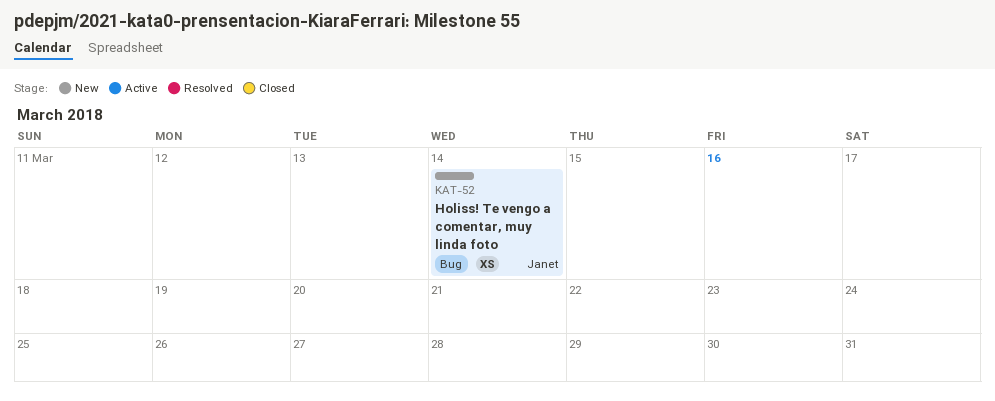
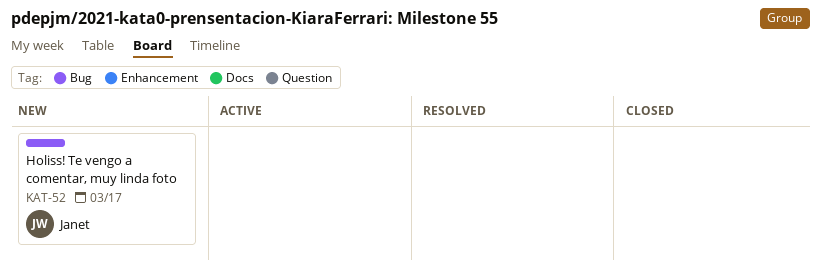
KAT-52, due: Mar 14 -> Mar 17

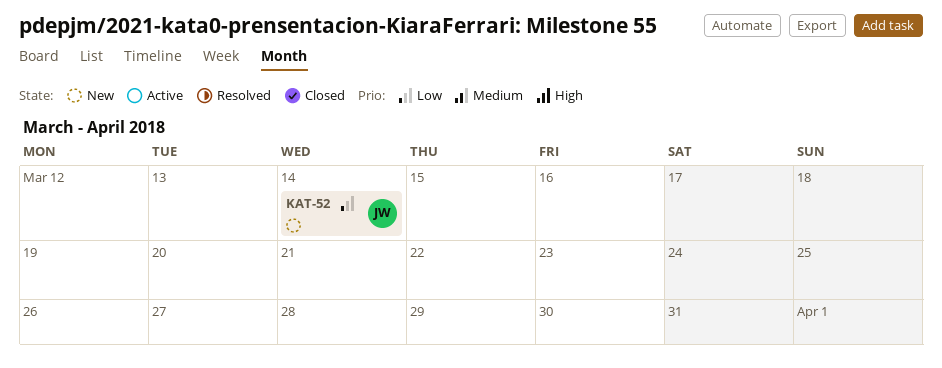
KAT-52, due: Mar 17 -> Mar 14

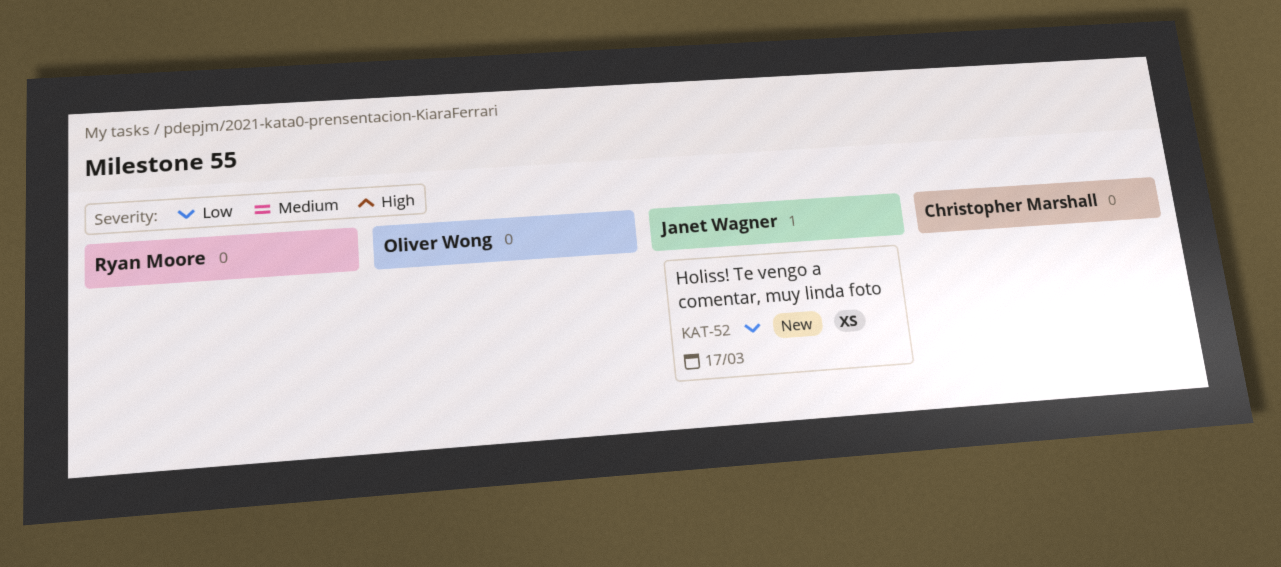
KAT-52, due: Mar 14 -> Mar 17

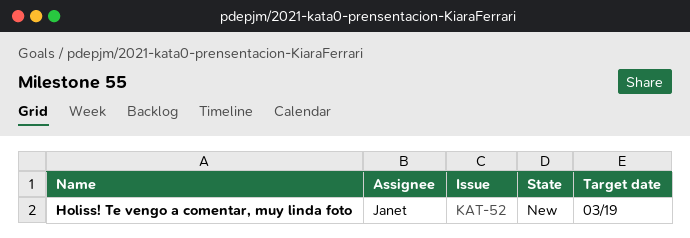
KAT-52, due: Mar 17 -> Mar 19

